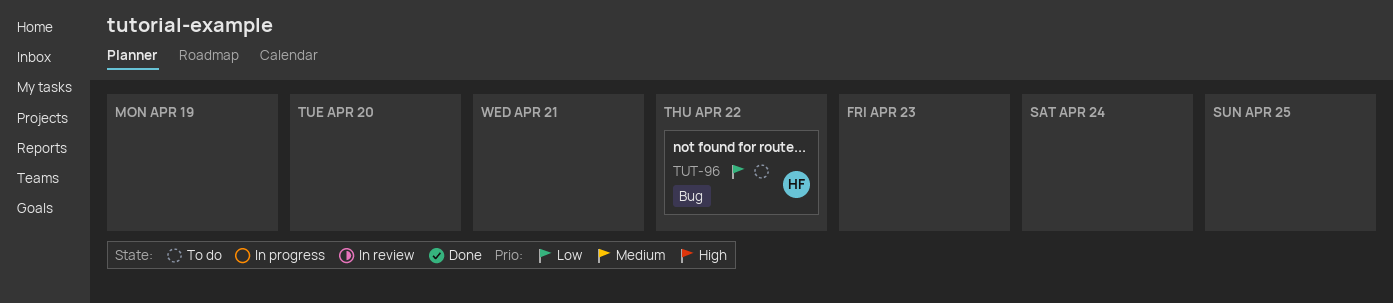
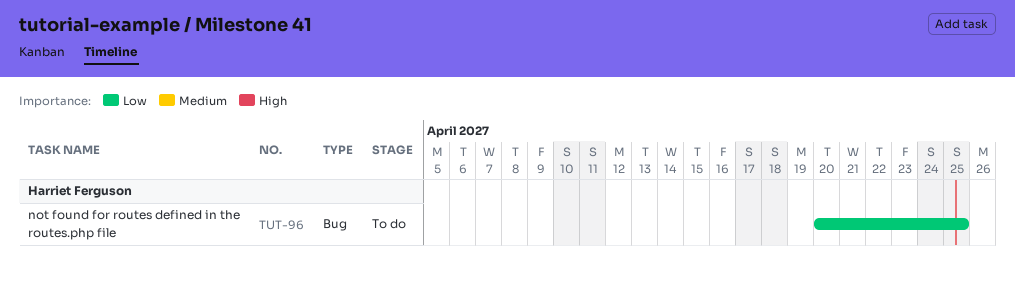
TUT-96, due: Apr 22 -> Apr 25

